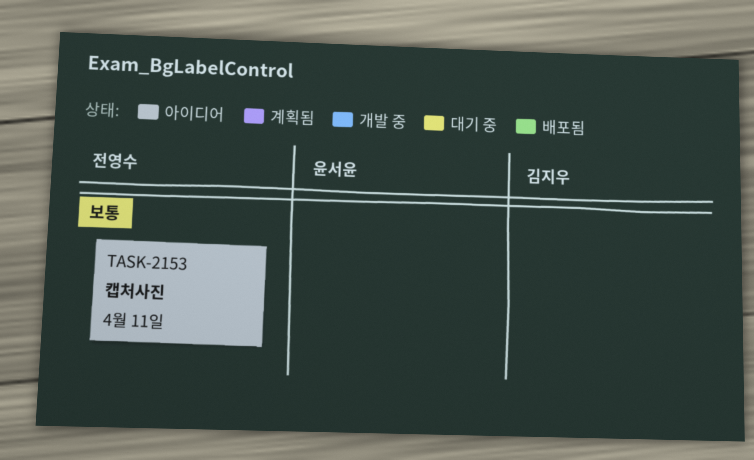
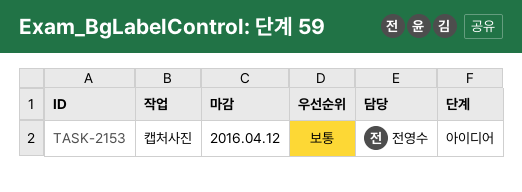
TASK-2153, due: Apr 11 -> Apr 12

